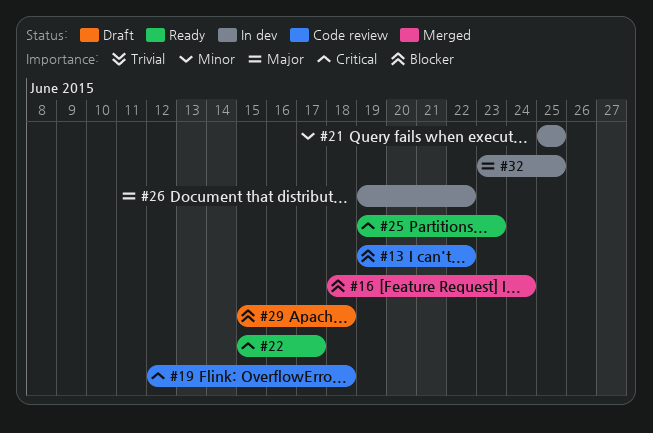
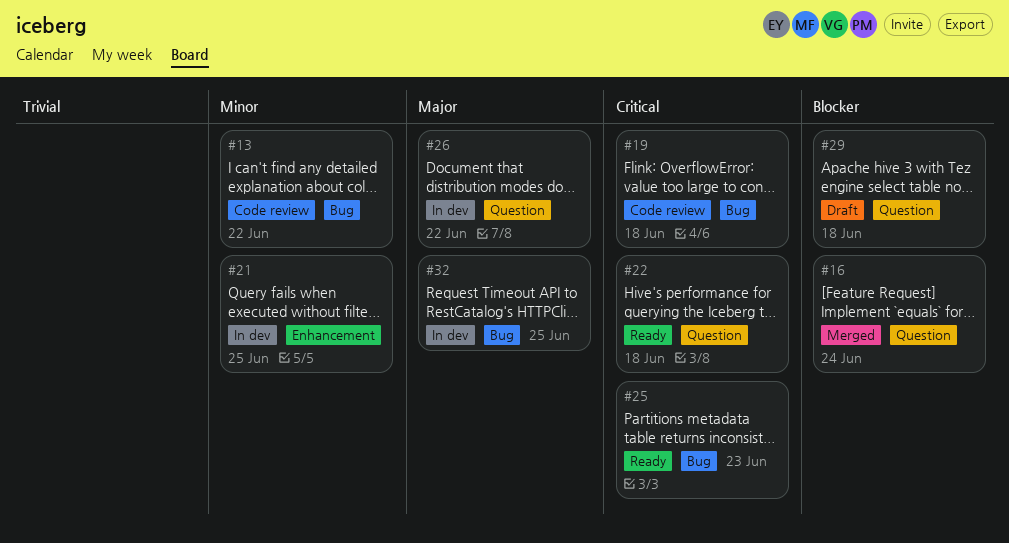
#13, priority: Blocker -> Minor
#22, due: Jun 17 -> Jun 18

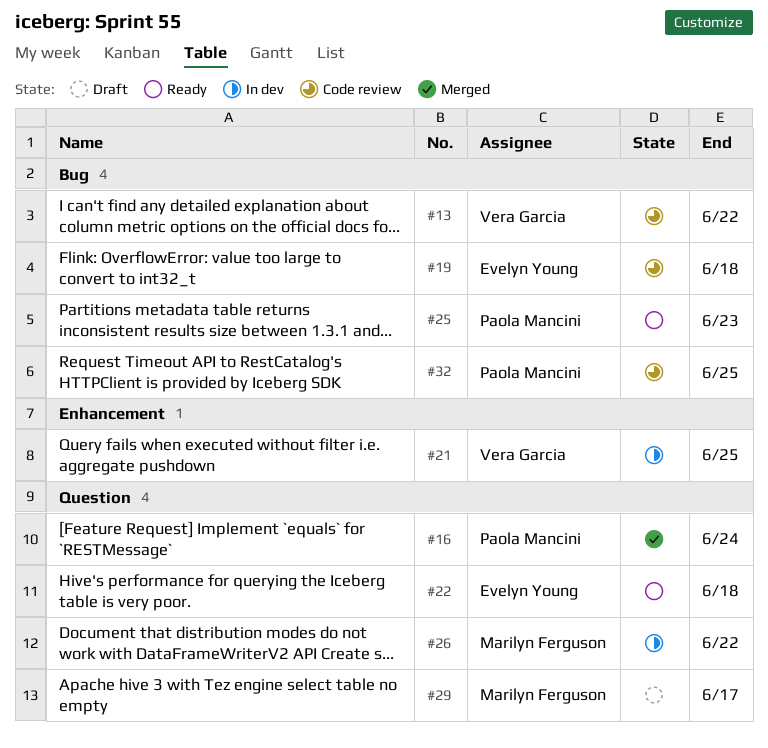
#29, due: Jun 18 -> Jun 17
#32, status: In dev -> Code review

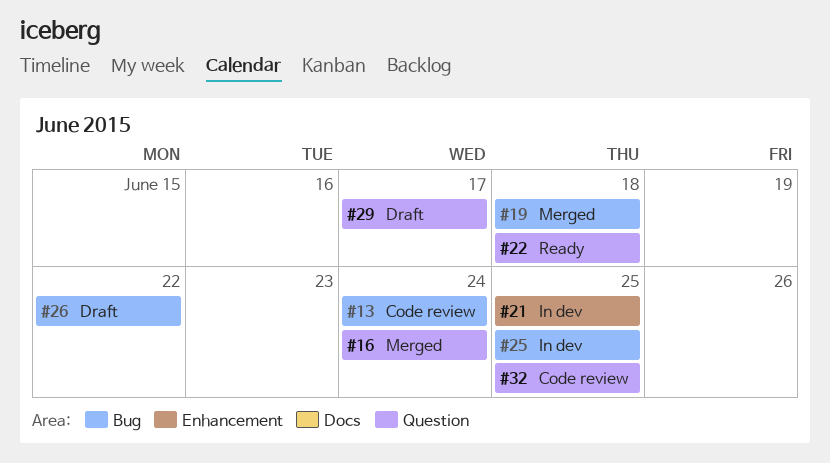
#13, due: Jun 22 -> Jun 24
#19, status: Code review -> Merged
#25, status: Ready -> In dev
#25, due: Jun 23 -> Jun 25
#26, status: In dev -> Draft
#26, label: Question -> Bug
#32, label: Bug -> Question

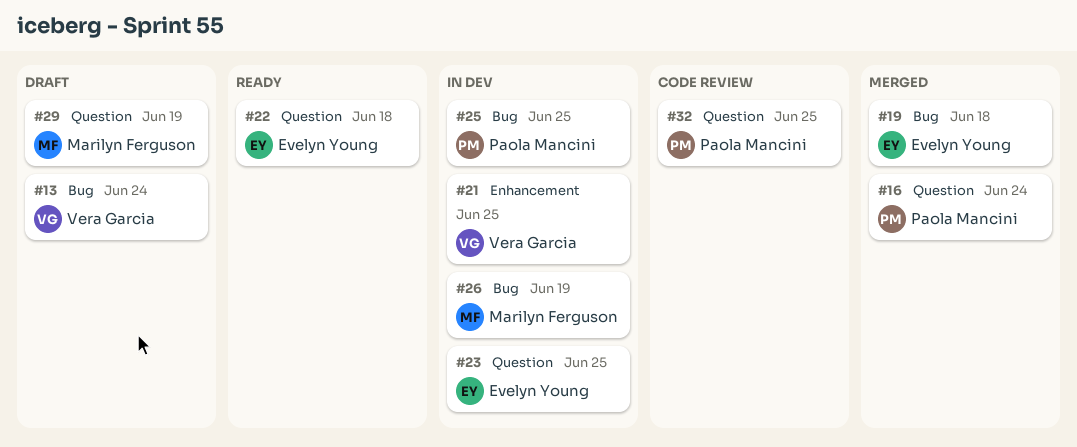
#13, status: Code review -> Draft
#23: none -> present
#26, status: Draft -> In dev
#26, due: Jun 22 -> Jun 19
#29, due: Jun 17 -> Jun 19

